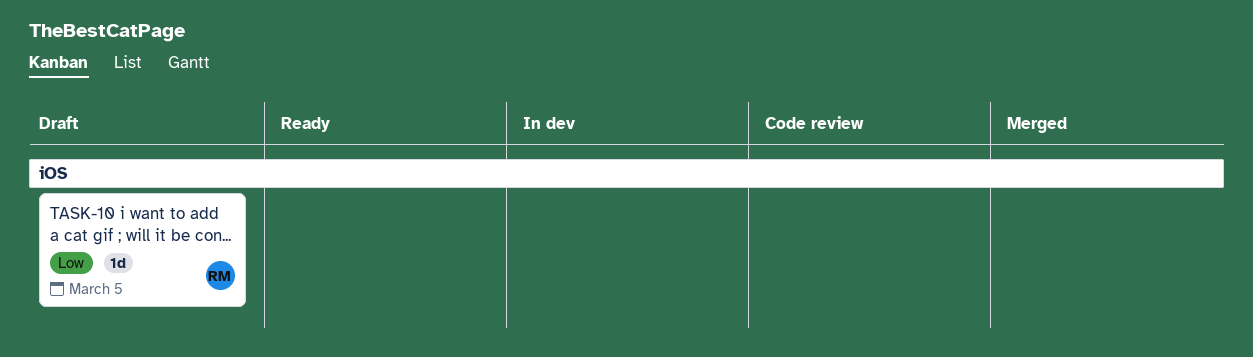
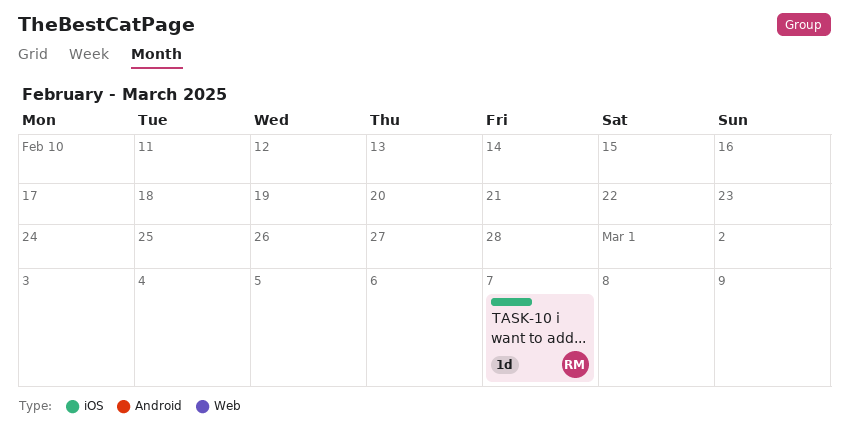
TASK-10, due: Mar 5 -> Mar 7

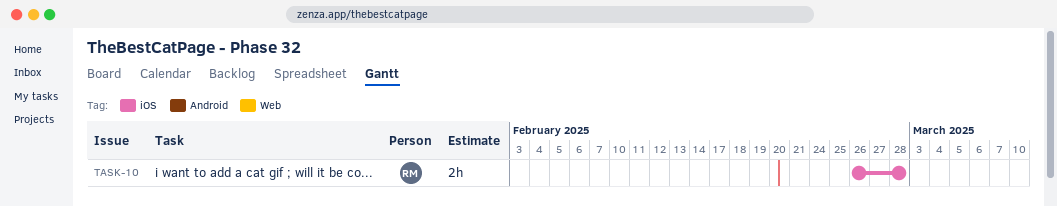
TASK-10, estimate: 1d -> 2h
TASK-10, due: Mar 7 -> Feb 28

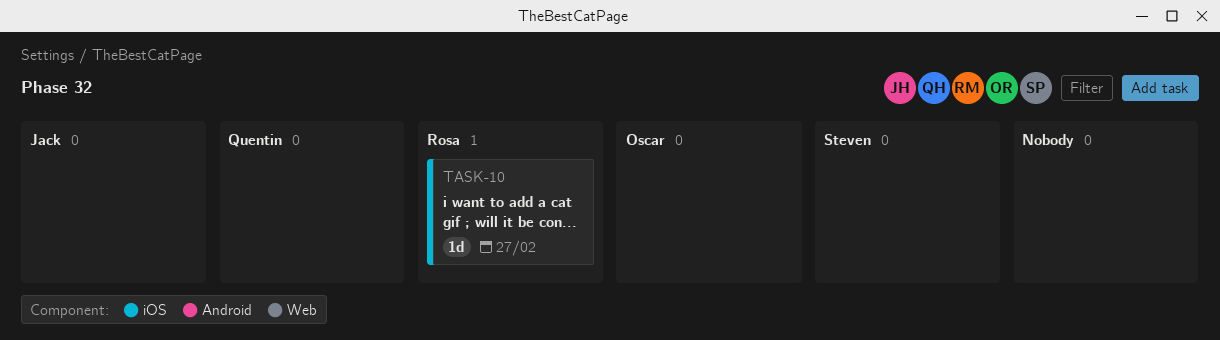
TASK-10, estimate: 2h -> 1d
TASK-10, due: Feb 28 -> Feb 27

